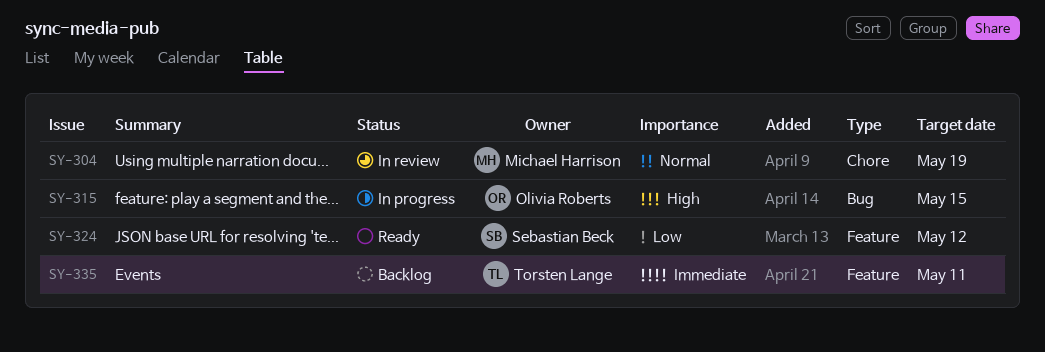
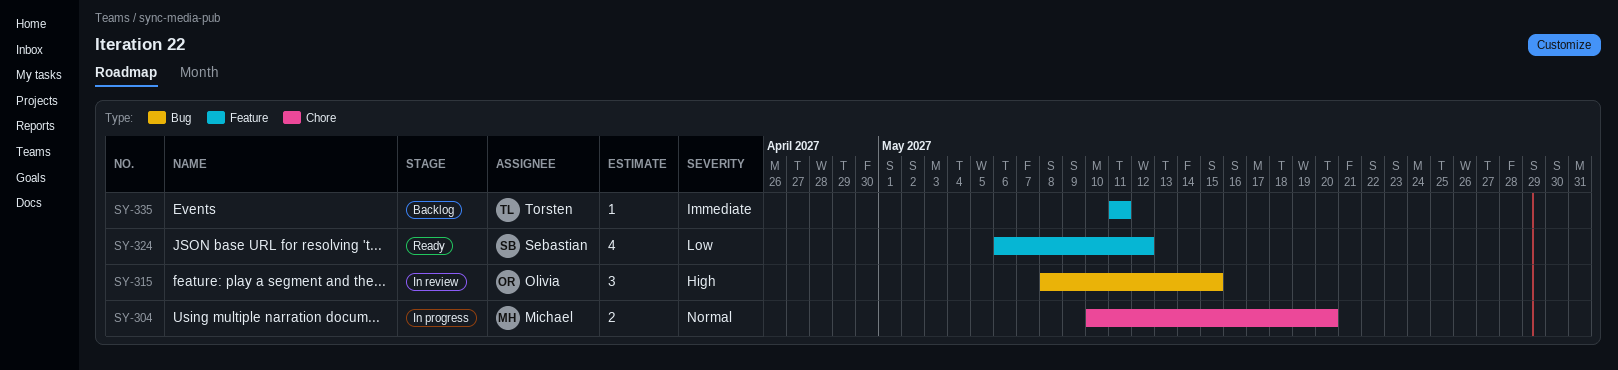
SY-304, status: In review -> In progress
SY-304, due: May 19 -> May 20
SY-315, status: In progress -> In review

